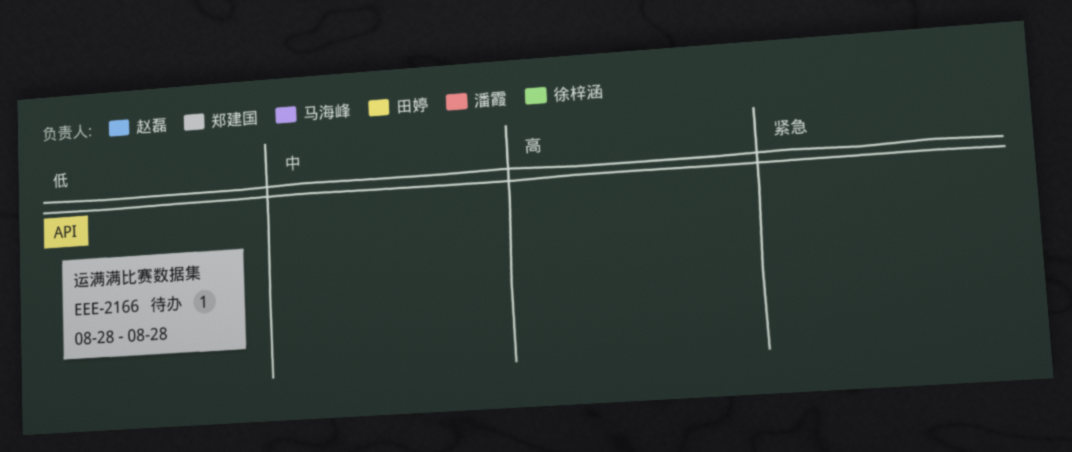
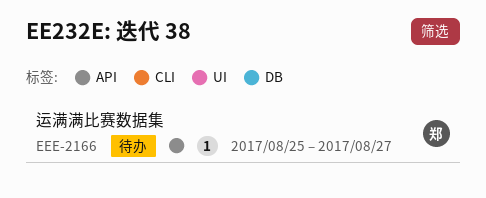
EEE-2166, start: Aug 28 -> Aug 25
EEE-2166, due: Aug 28 -> Aug 27

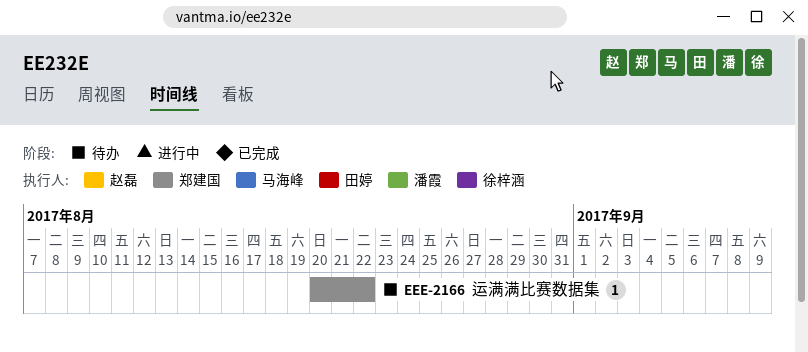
EEE-2166, start: Aug 25 -> Aug 20
EEE-2166, due: Aug 27 -> Aug 22

